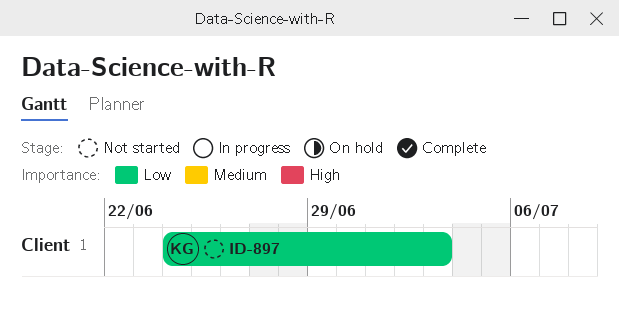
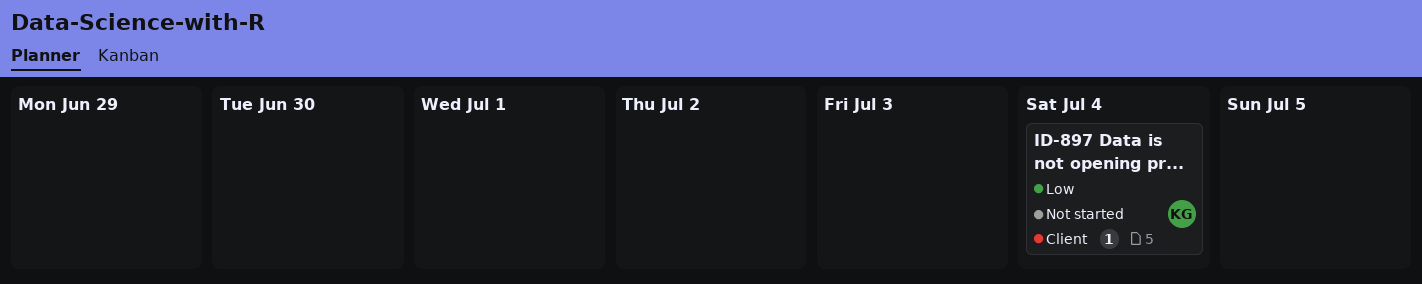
ID-897, due: Jul 3 -> Jul 4

